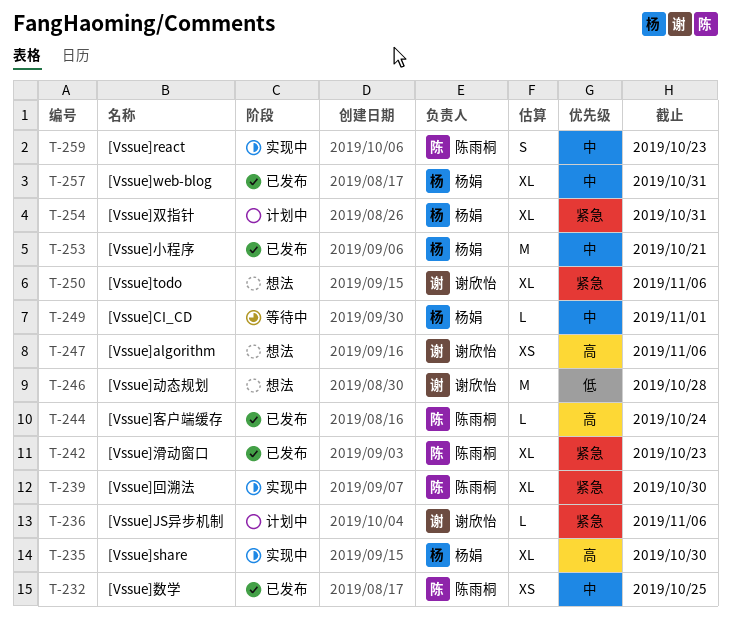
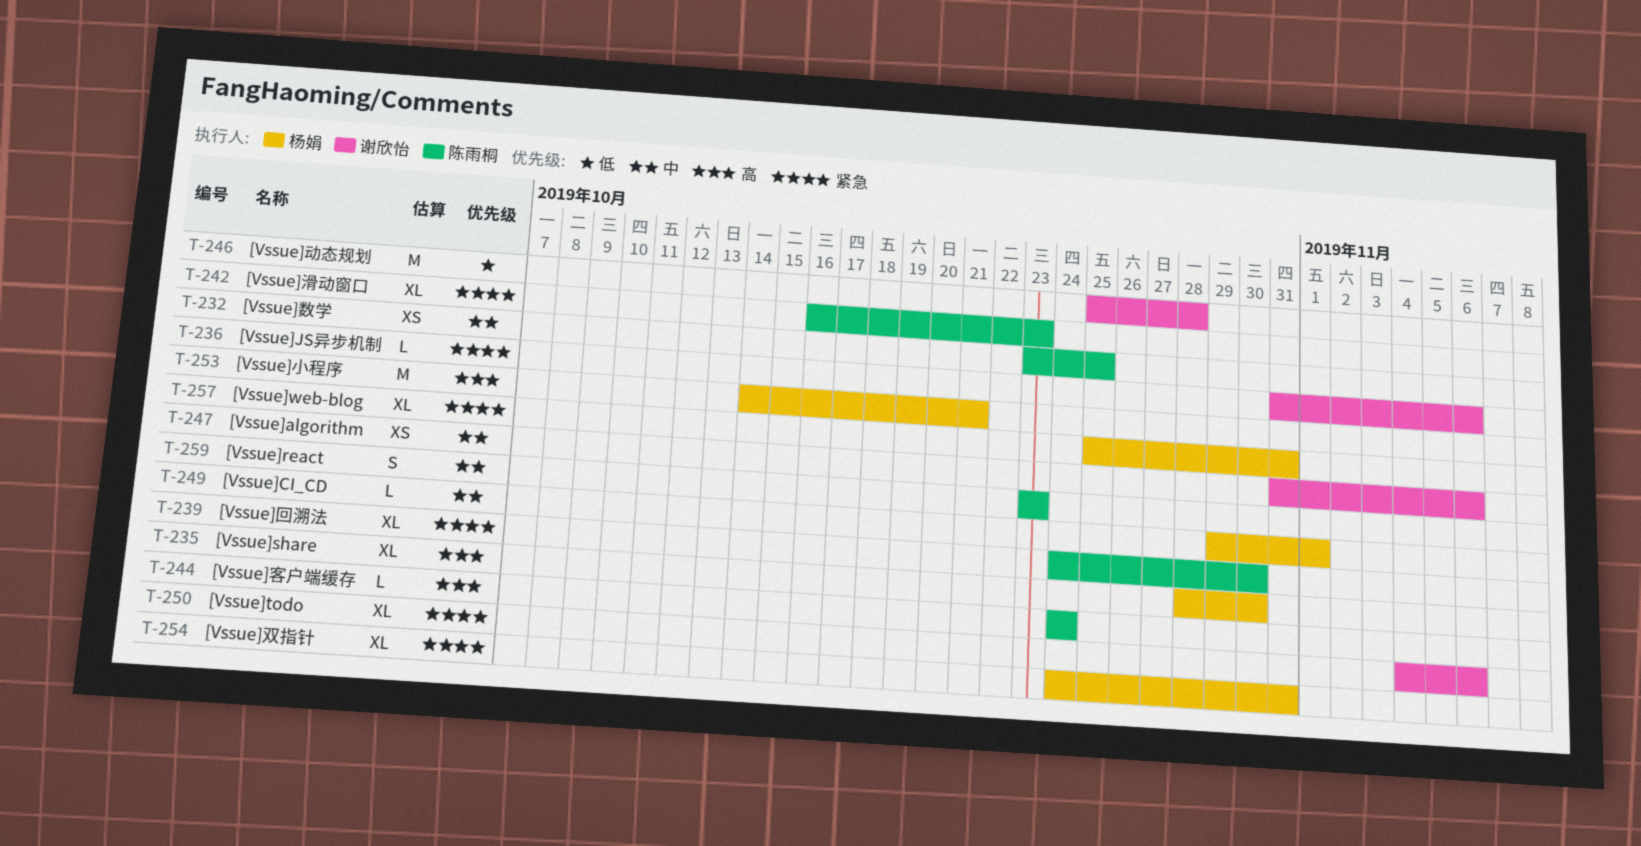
T-247, priority: 高 -> 中
T-253, priority: 中 -> 高
T-257, priority: 中 -> 紧急

